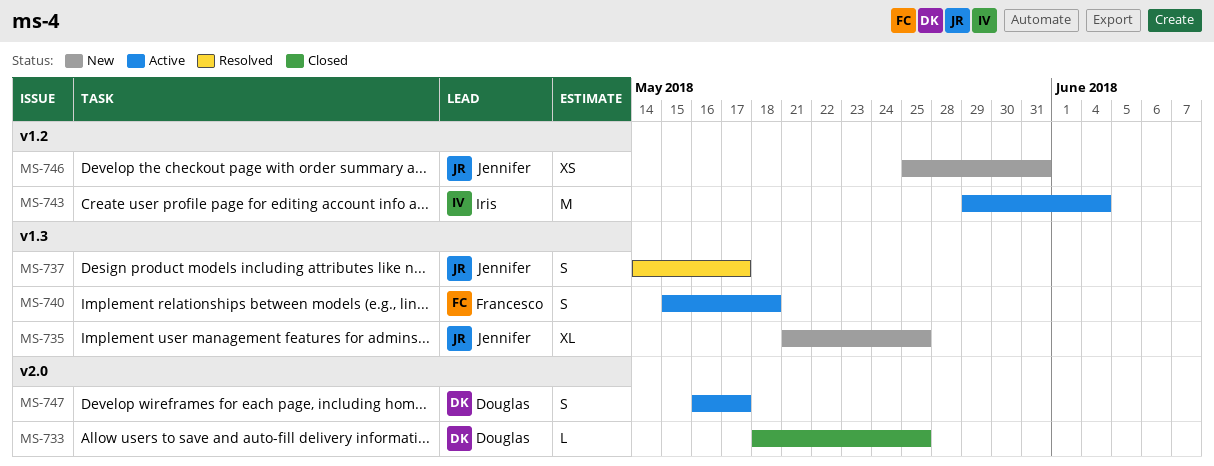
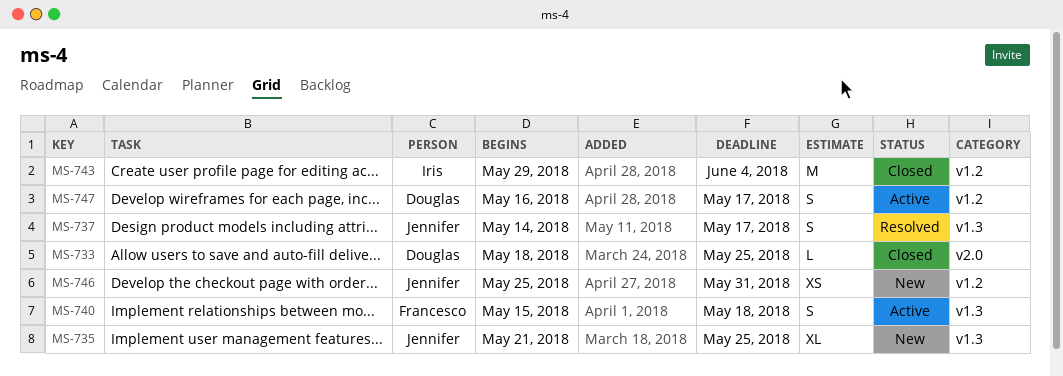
MS-743, status: Active -> Closed
MS-747, label: v2.0 -> v1.2

